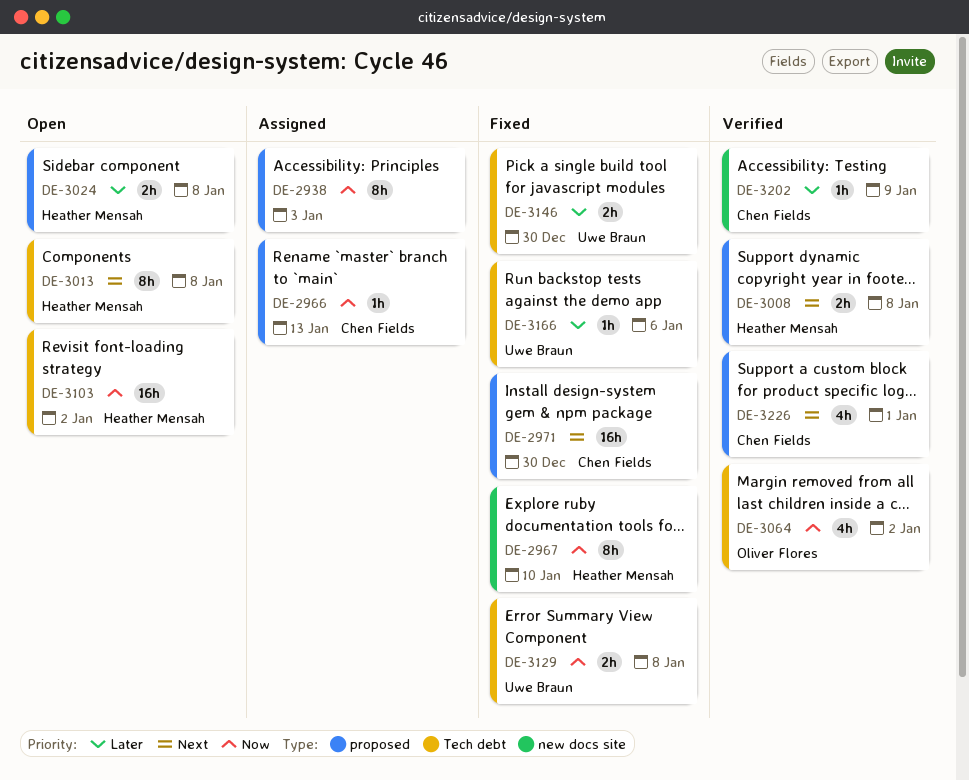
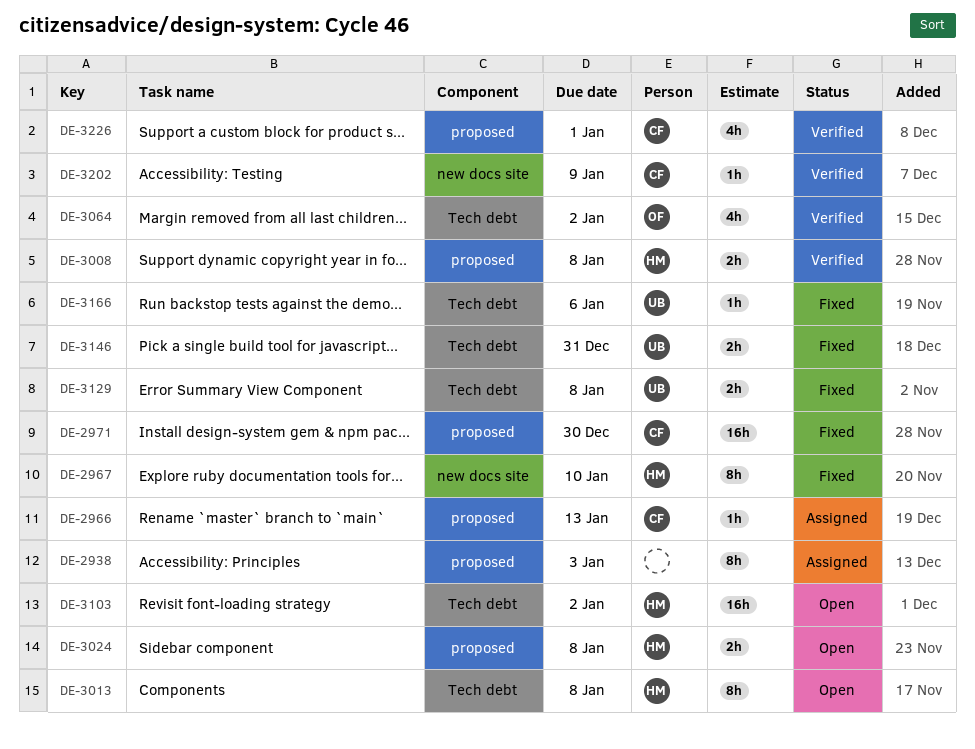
DE-3146, due: Dec 30 -> Dec 31

